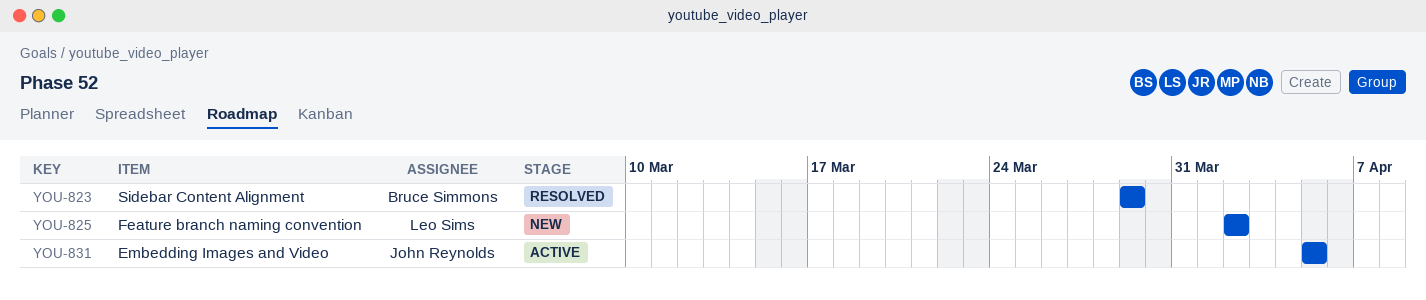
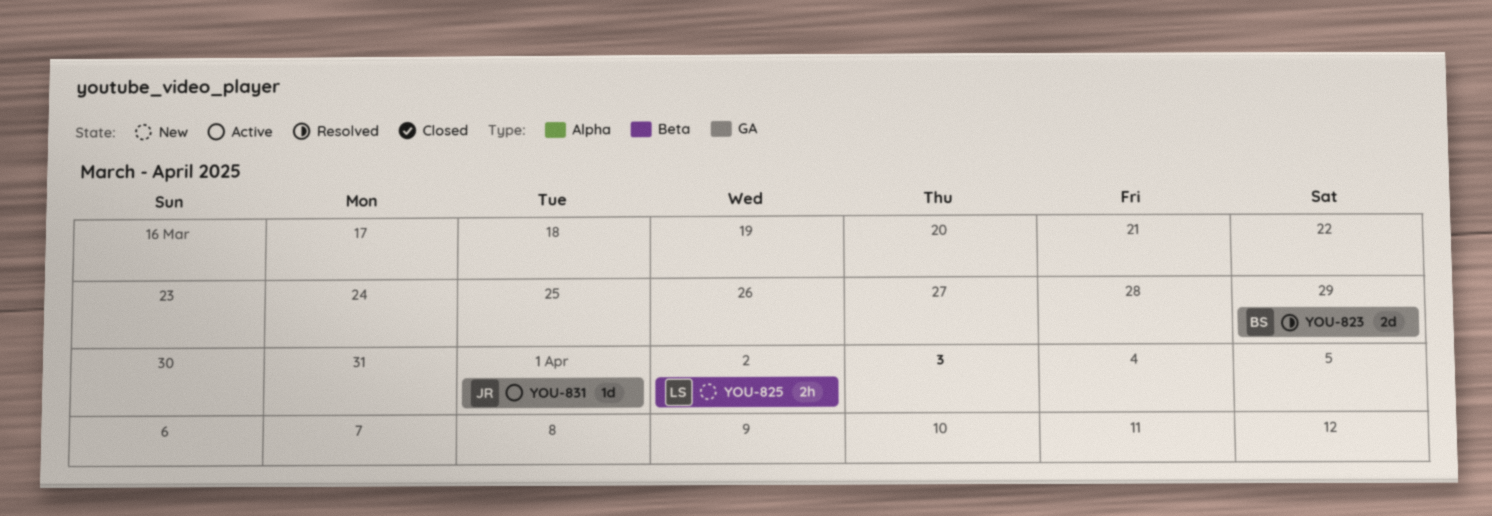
YOU-831, start: Apr 5 -> Apr 1
YOU-831, due: Apr 5 -> Apr 1

